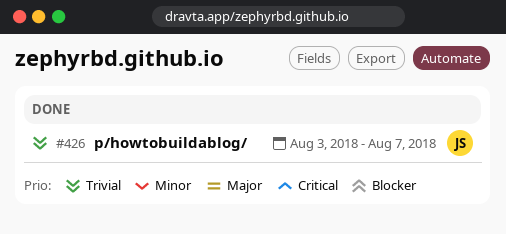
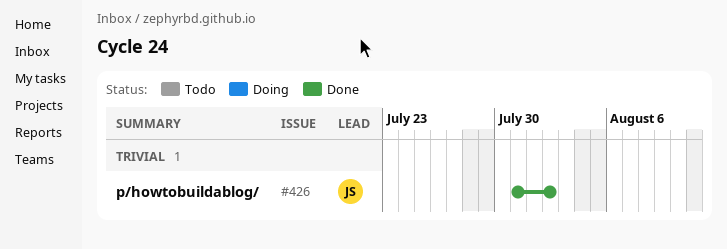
#426, start: Aug 3 -> Jul 31
#426, due: Aug 7 -> Aug 2

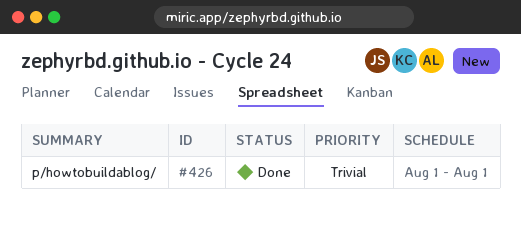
#426, start: Jul 31 -> Aug 1
#426, due: Aug 2 -> Aug 1

